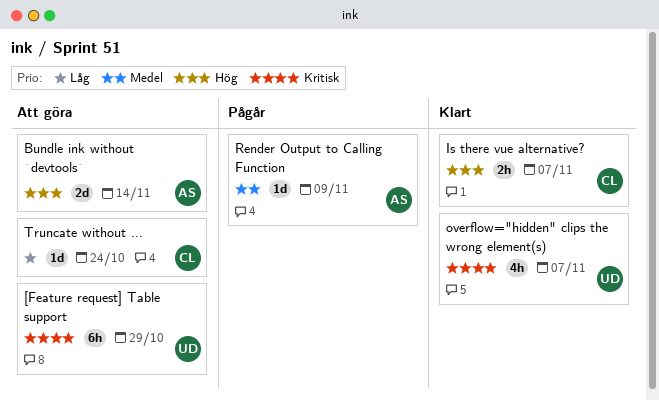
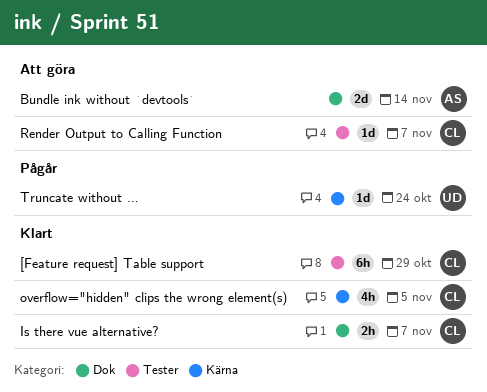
[Feature request] Table support, status: Att göra -> Klart
[Feature request] Table support, owner: UD -> CL
overflow="hidden" clips the wrong element(s), owner: UD -> CL
overflow="hidden" clips the wrong element(s), due: Nov 7 -> Nov 5
Render Output to Calling Function, status: Pågår -> Att göra
Render Output to Calling Function, owner: AS -> CL
Render Output to Calling Function, due: Nov 9 -> Nov 7
Truncate without …, status: Att göra -> Pågår
Truncate without …, owner: CL -> UD

